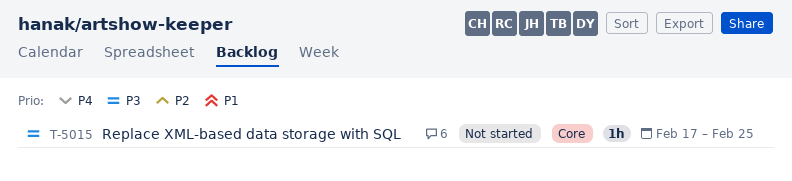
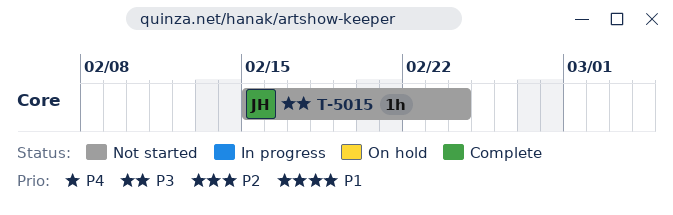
T-5015, start: Feb 17 -> Feb 15
T-5015, due: Feb 25 -> Feb 24

